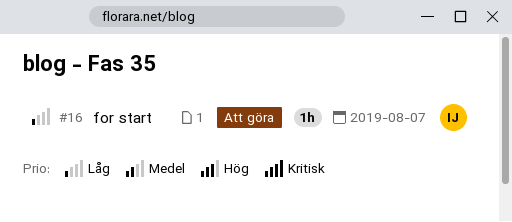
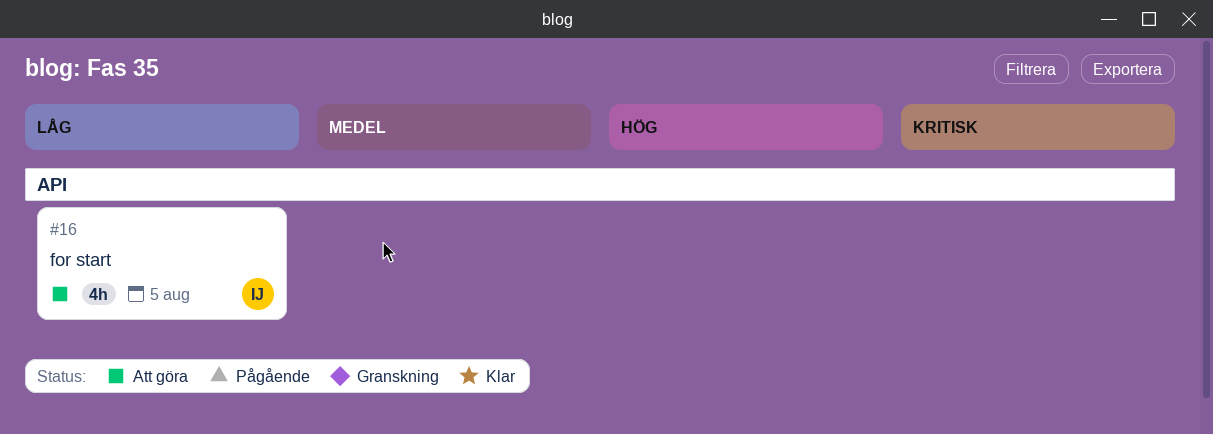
#16, estimate: 1h -> 4h
#16, due: Aug 7 -> Aug 5

